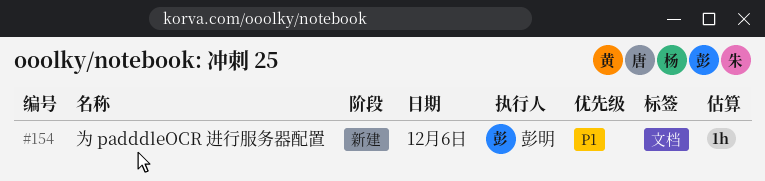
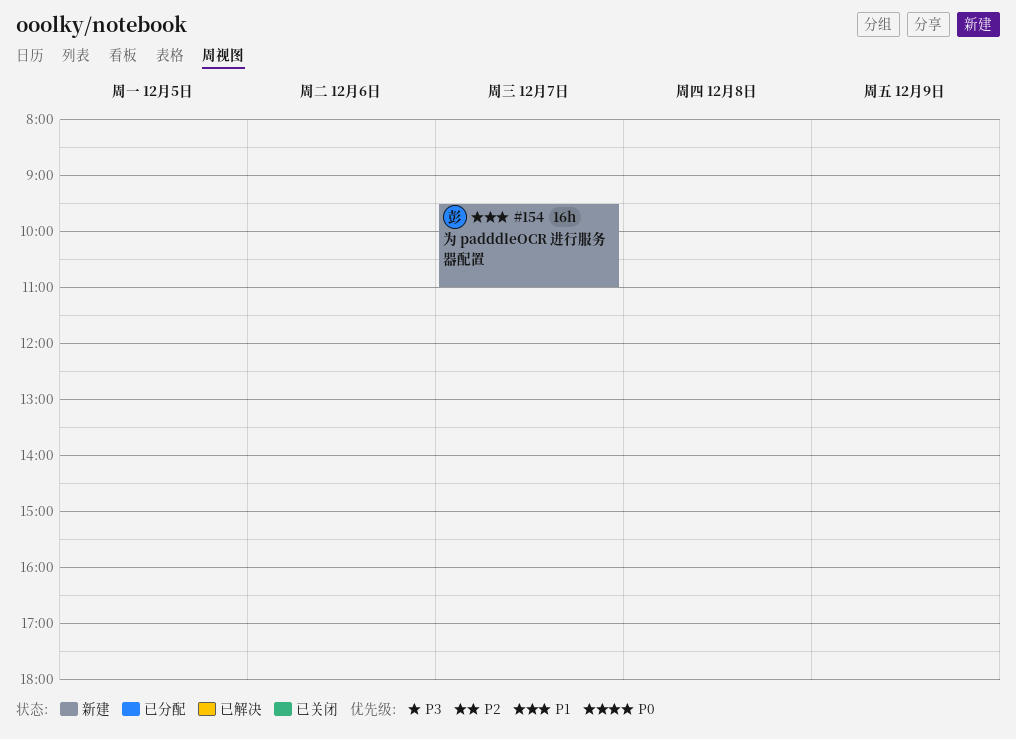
#154, estimate: 1h -> 16h
#154, day: Dec 6 -> Dec 7

